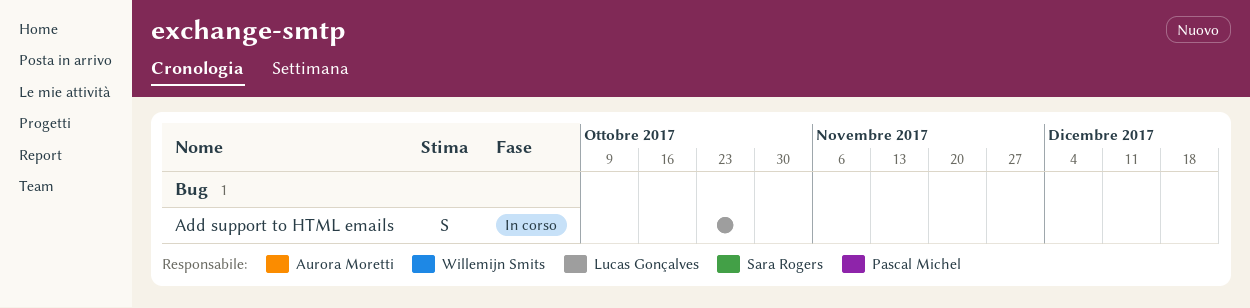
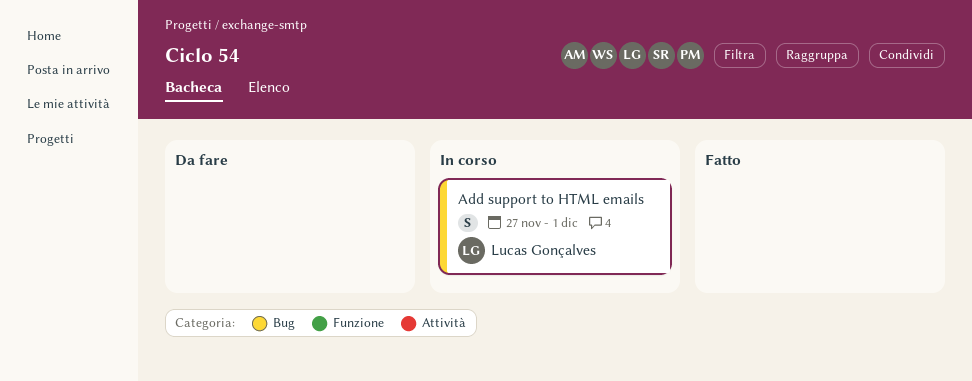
Add support to HTML emails, start: Oct 23 -> Nov 27
Add support to HTML emails, due: Oct 27 -> Dec 1

